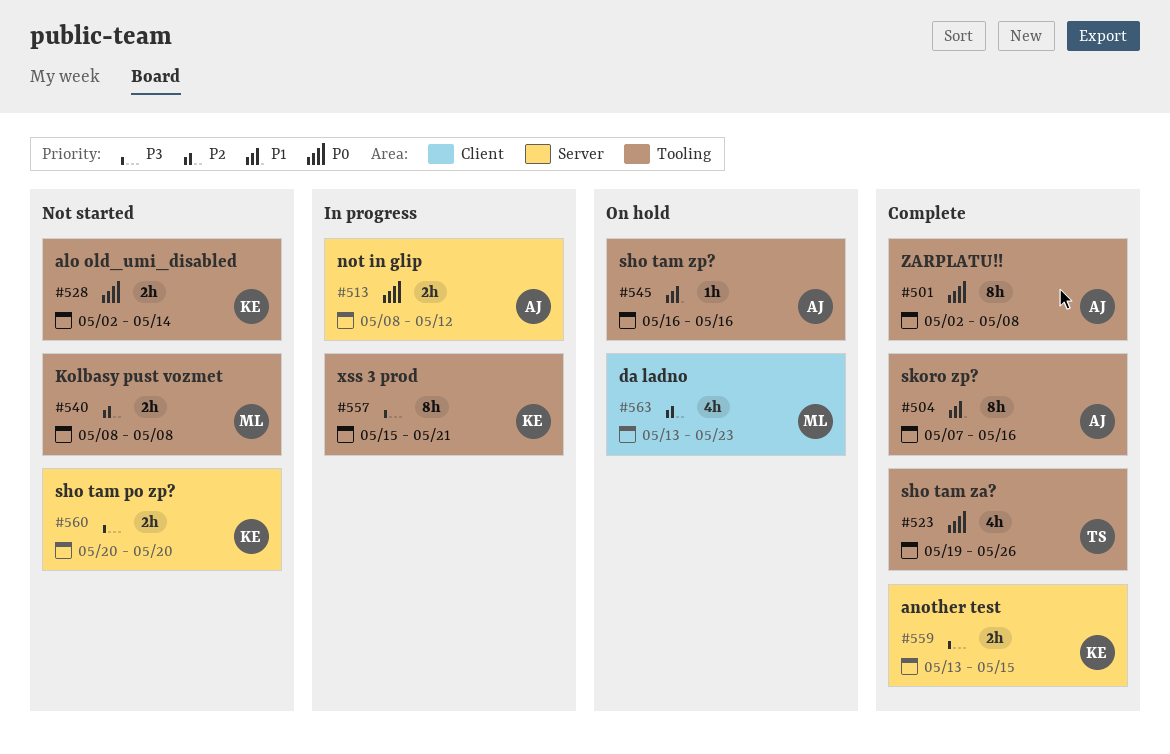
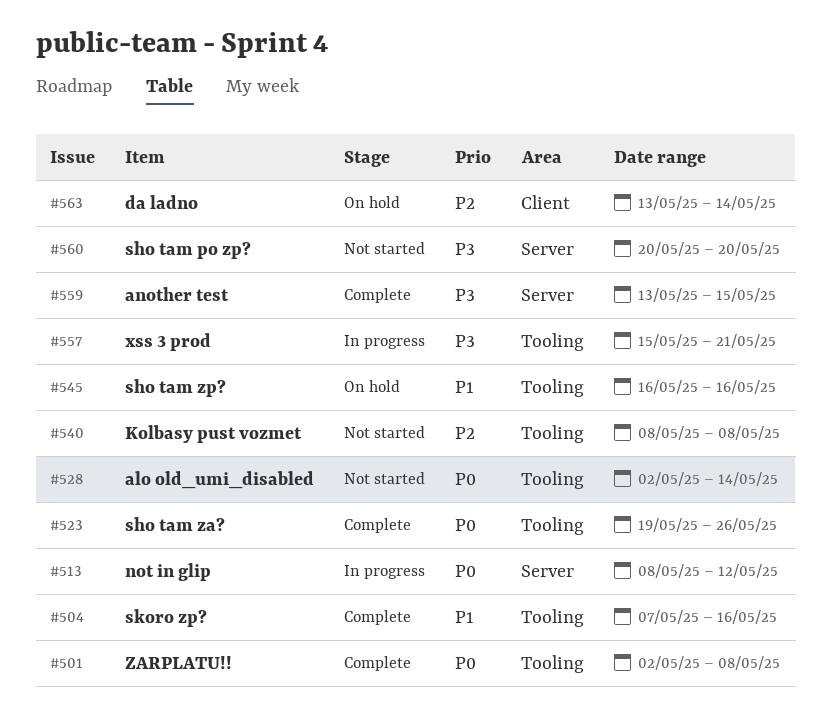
#563, due: May 23 -> May 14

